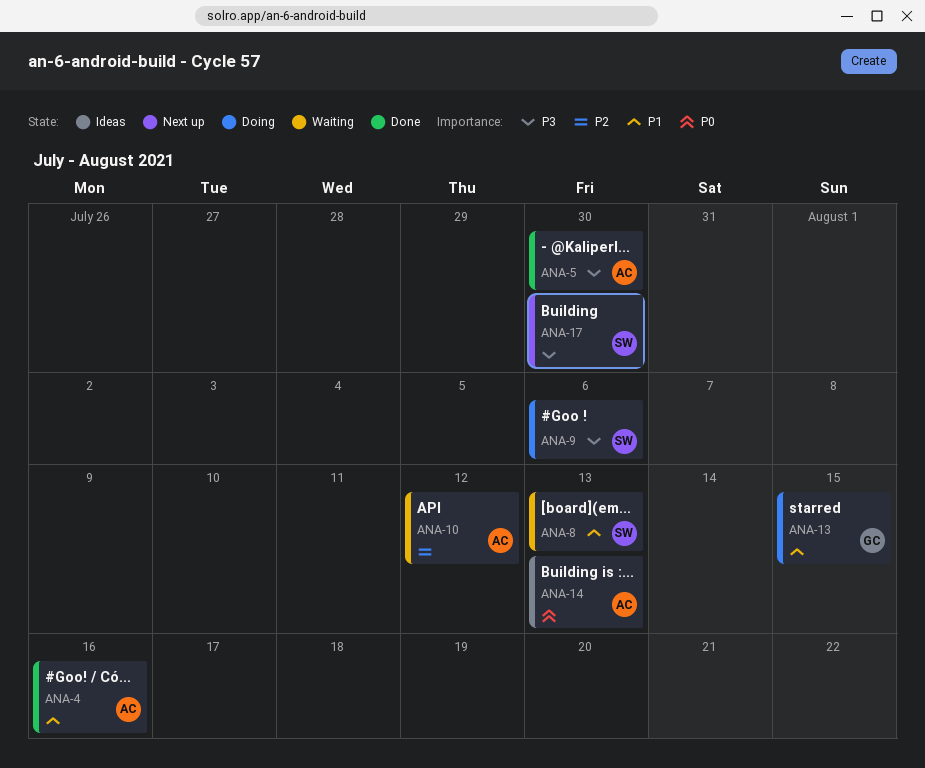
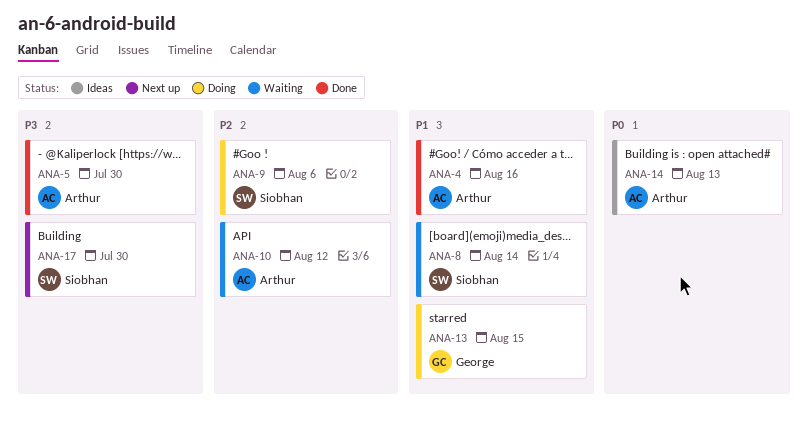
ANA-8, due: Aug 13 -> Aug 14
ANA-9, priority: P3 -> P2

